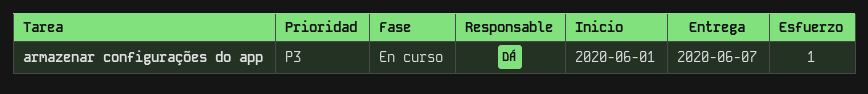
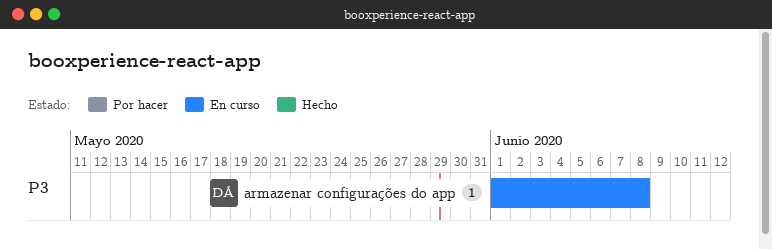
armazenar configurações do app, due: Jun 7 -> Jun 8

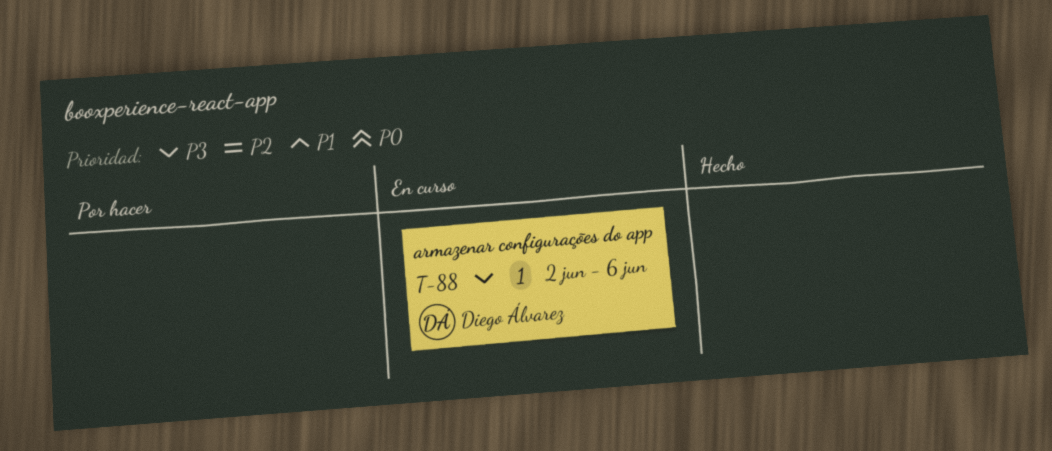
armazenar configurações do app, start: Jun 1 -> Jun 2
armazenar configurações do app, due: Jun 8 -> Jun 6

